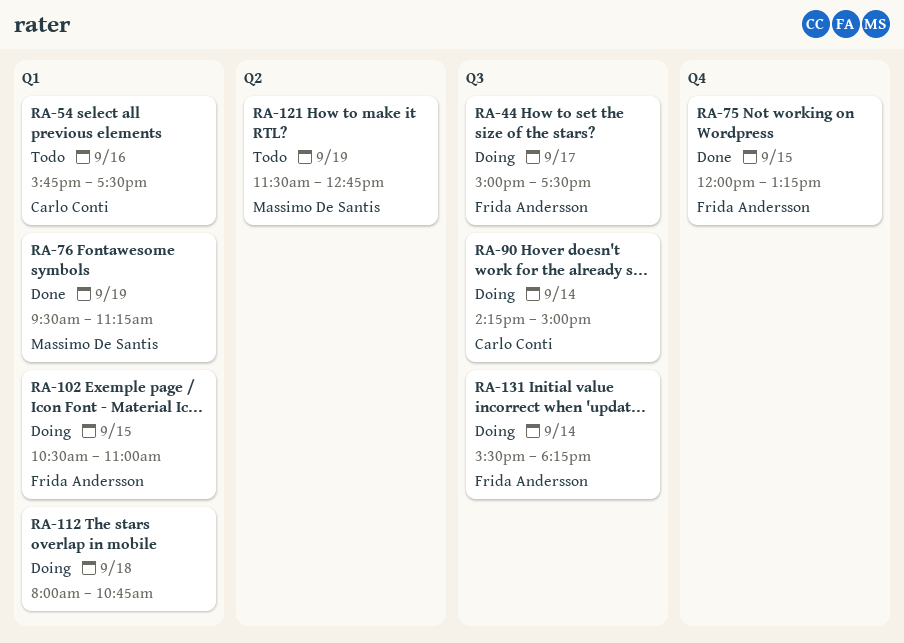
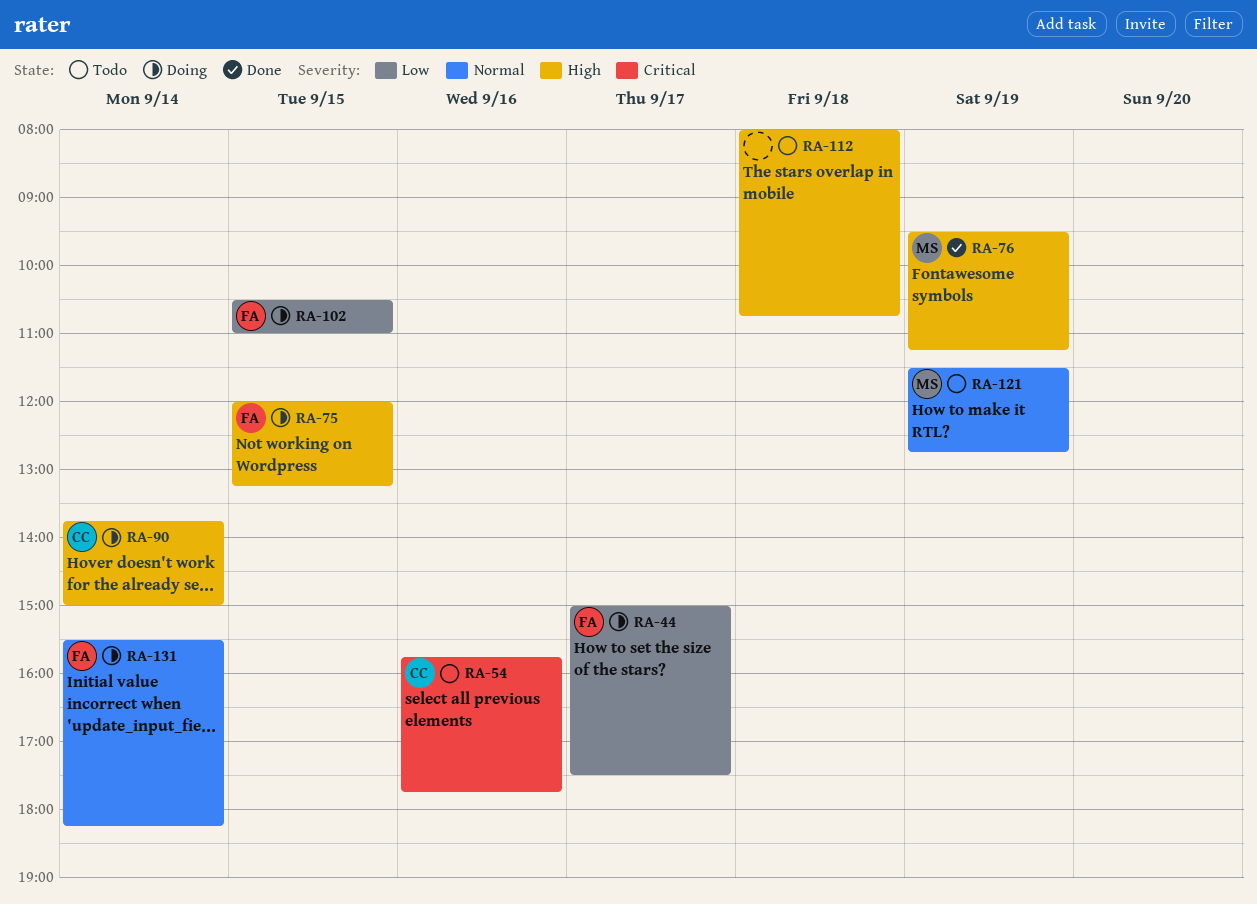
RA-54, ends: 17:30 -> 17:45
RA-75, status: Done -> Doing
RA-90, begins: 14:15 -> 13:45
RA-112, status: Doing -> Todo

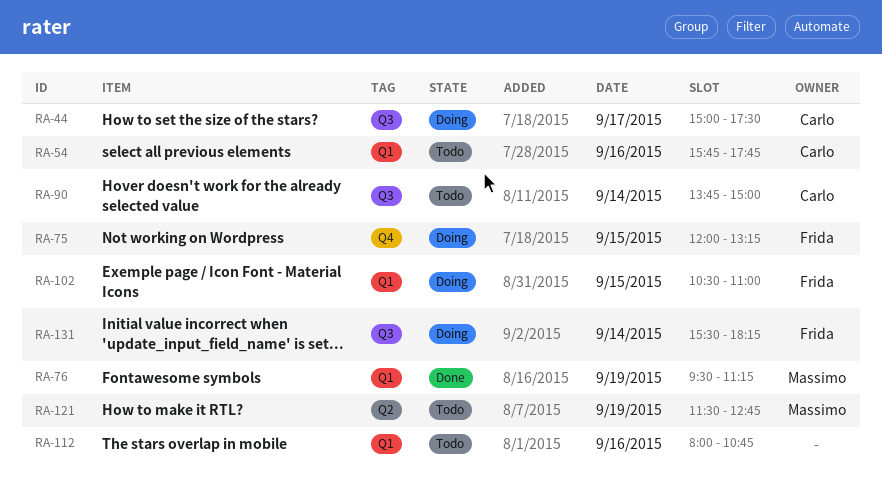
RA-44, owner: Frida -> Carlo
RA-90, status: Doing -> Todo
RA-112, day: Sep 18 -> Sep 16

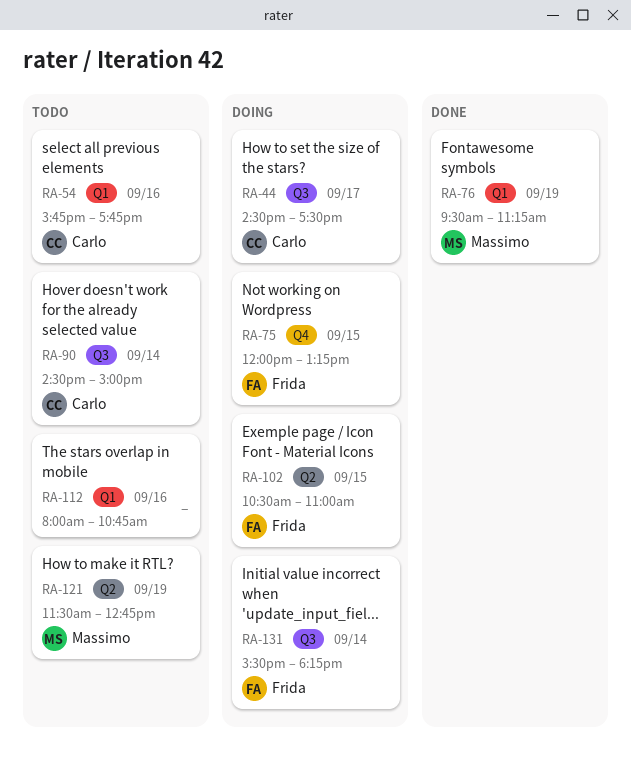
RA-44, begins: 15:00 -> 14:30
RA-90, begins: 13:45 -> 14:30
RA-102, label: Q1 -> Q2

